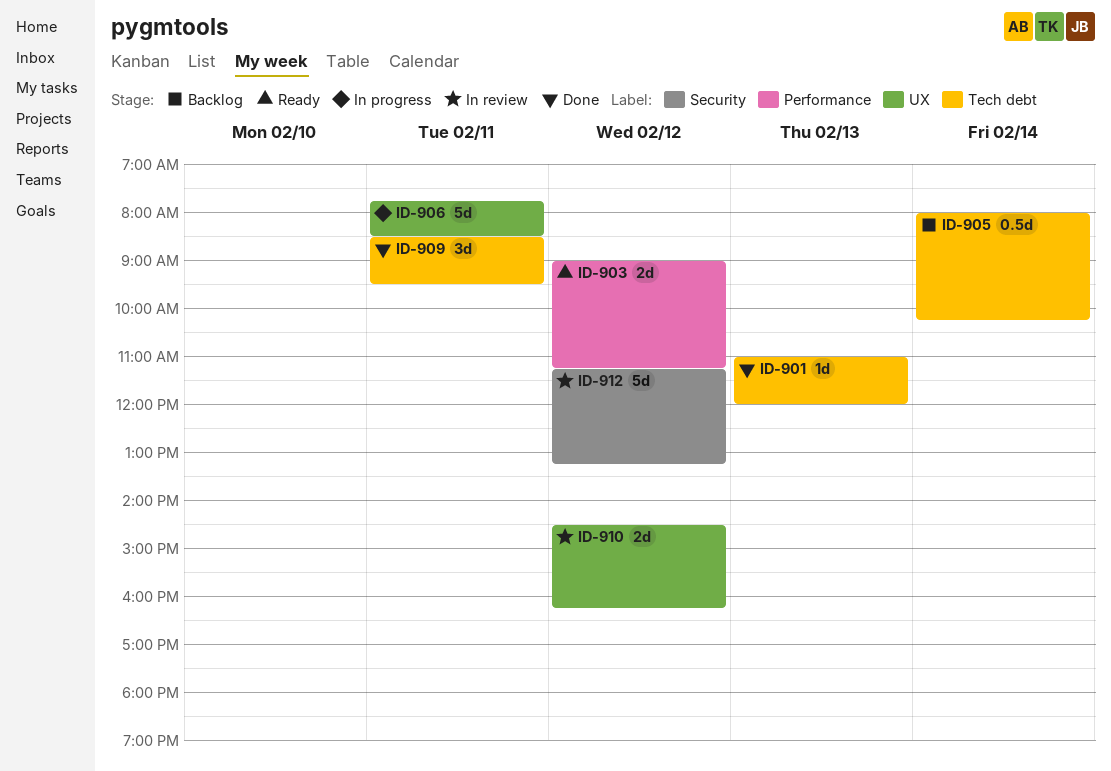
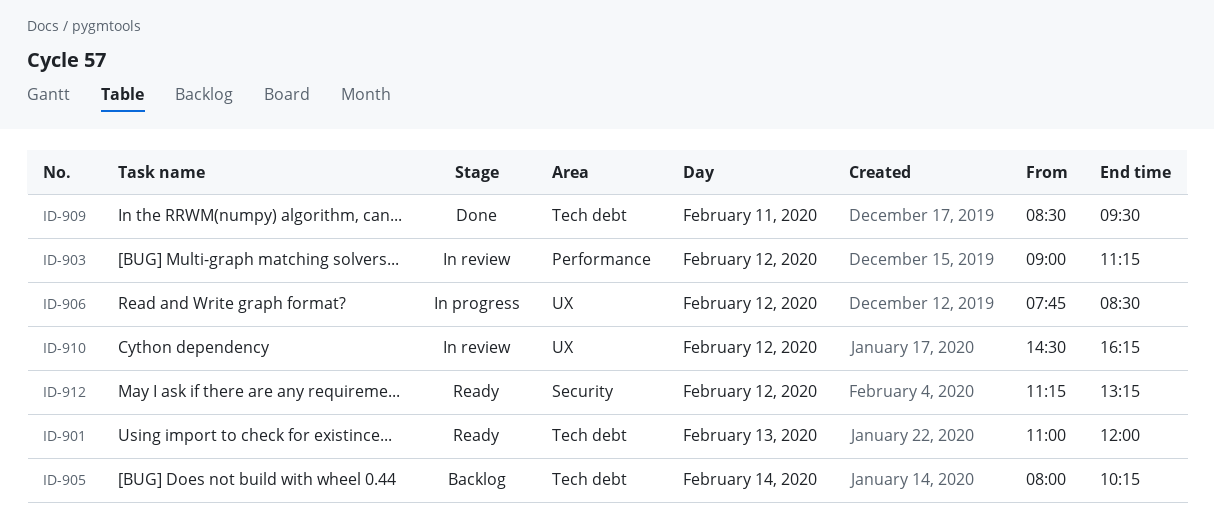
ID-901, status: Done -> Ready
ID-903, status: Ready -> In review
ID-906, day: Feb 11 -> Feb 12
ID-912, status: In review -> Ready

